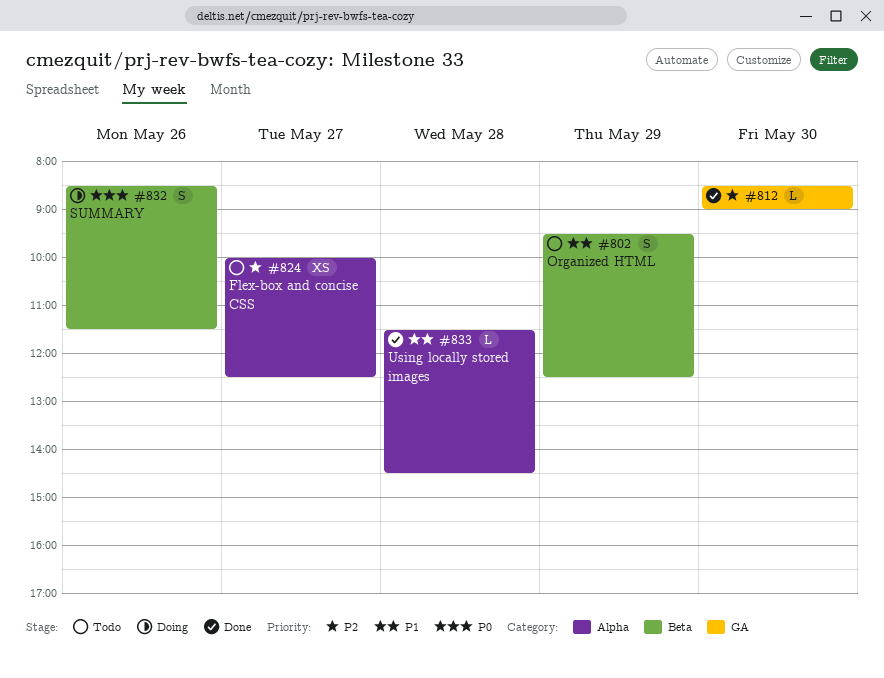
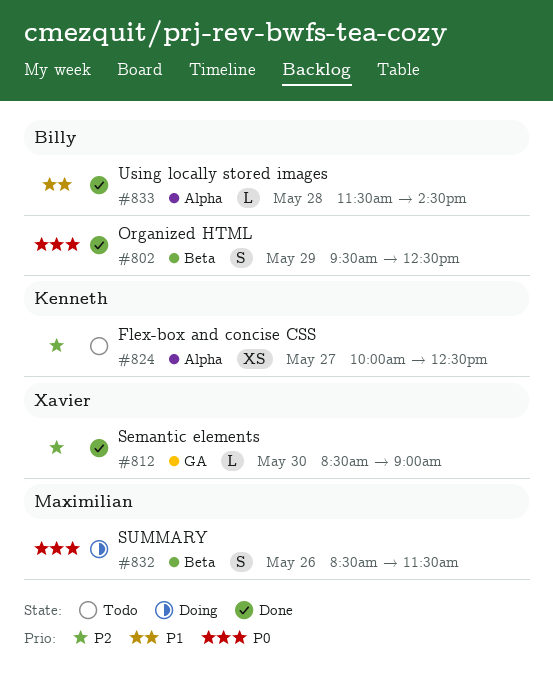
#802, status: Todo -> Done
#802, priority: P1 -> P0

